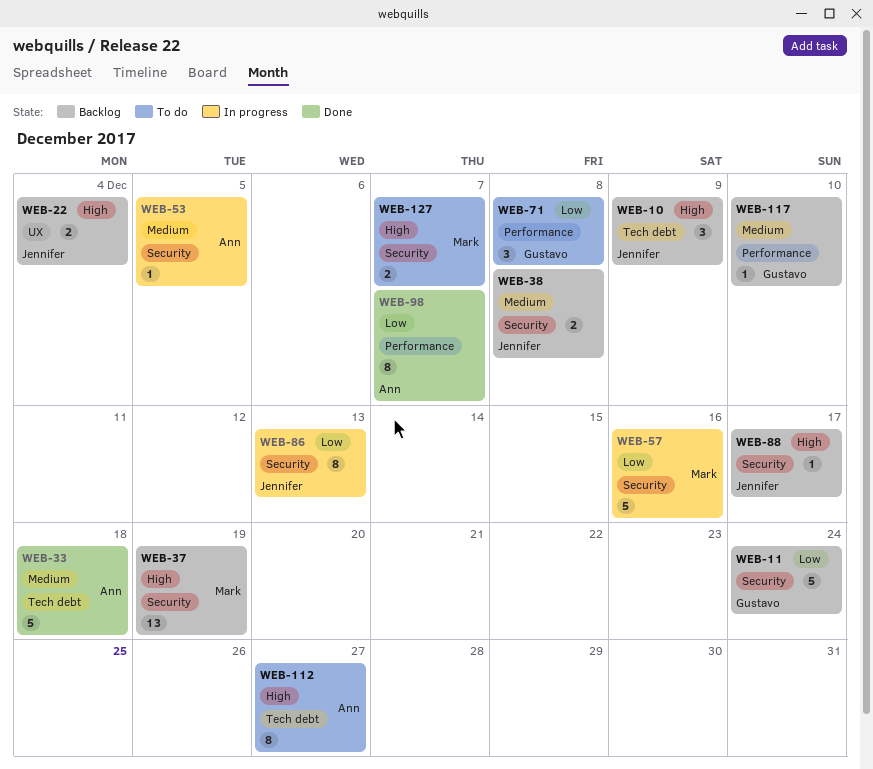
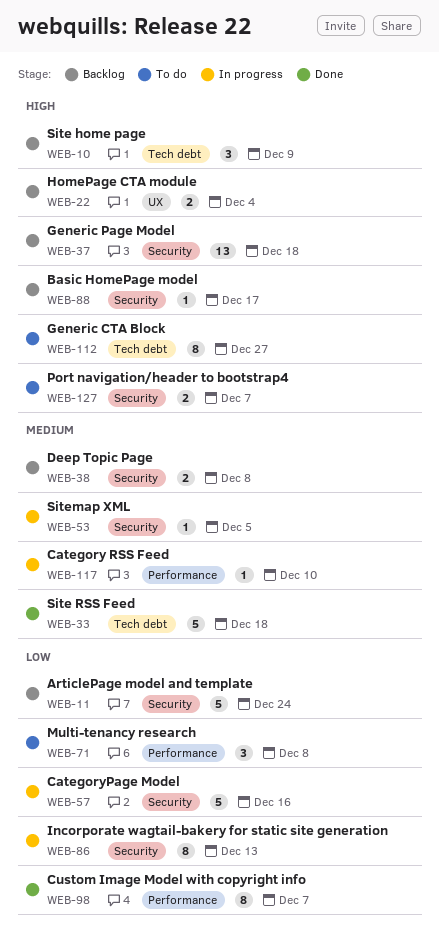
WEB-37, due: Dec 19 -> Dec 18
WEB-117, status: Backlog -> In progress

